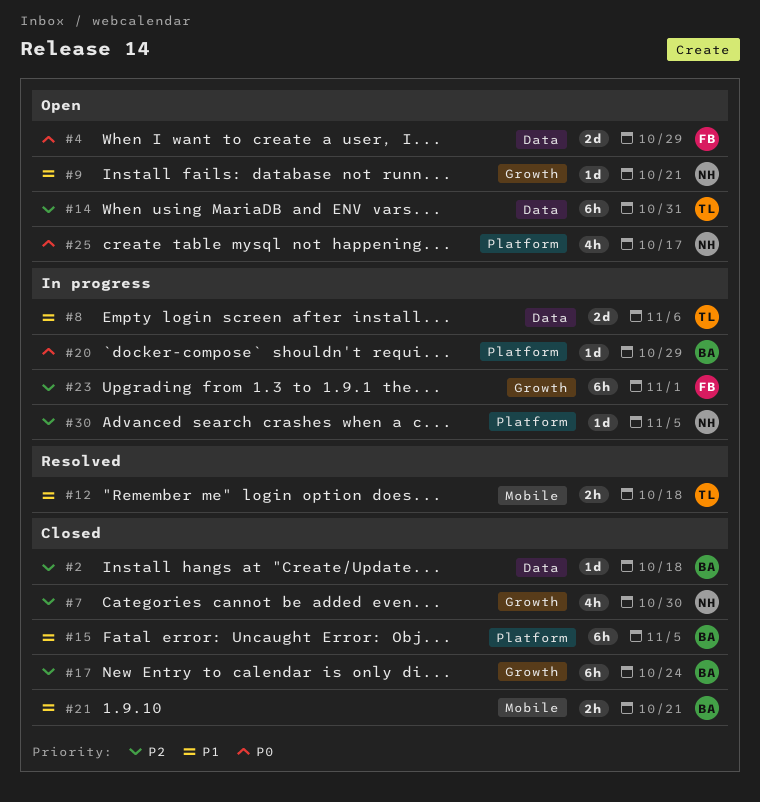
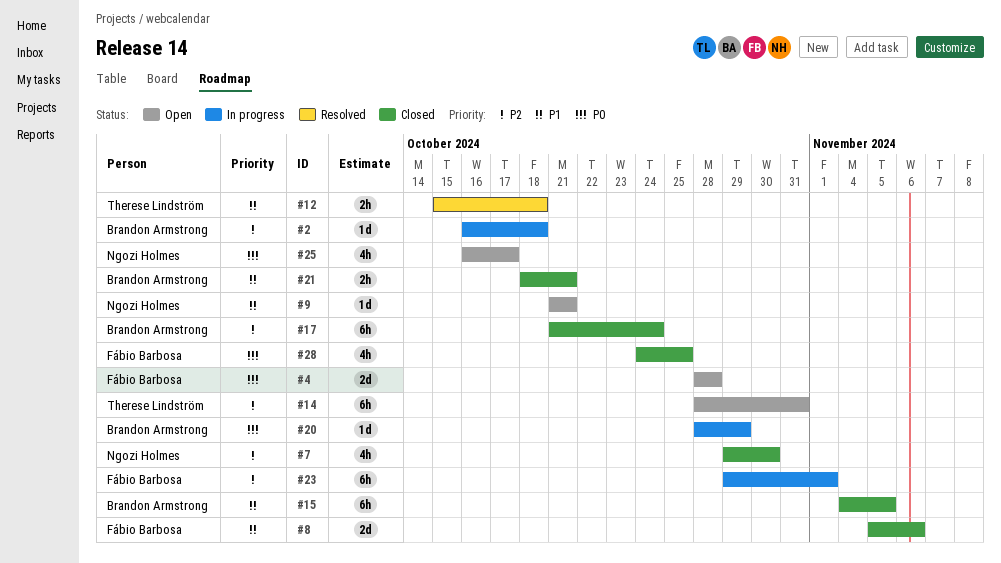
#2, status: Closed -> In progress
#4, due: Oct 29 -> Oct 28
#8, status: In progress -> Closed
#8, owner: Therese Lindström -> Fábio Barbosa
#28: none -> present
#30: present -> none

